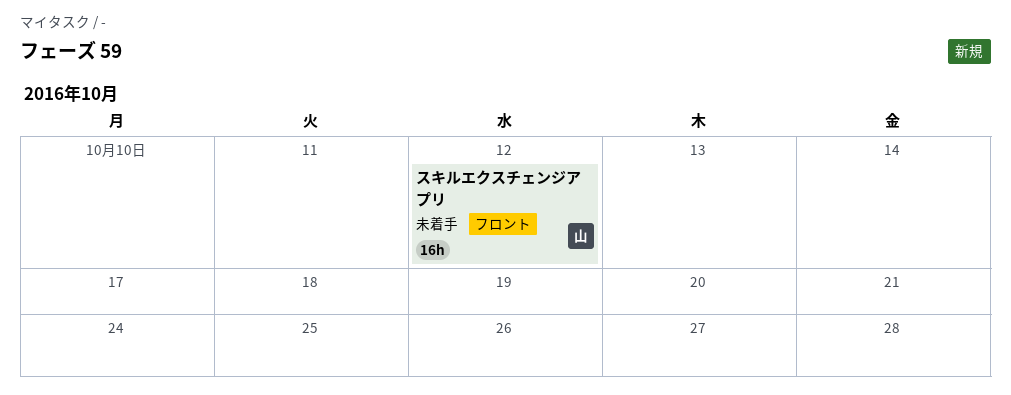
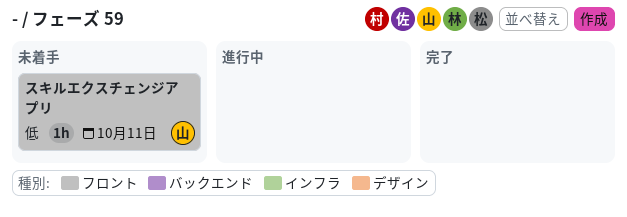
スキルエクスチェンジアプリ, estimate: 16h -> 1h
スキルエクスチェンジアプリ, due: Oct 12 -> Oct 11

